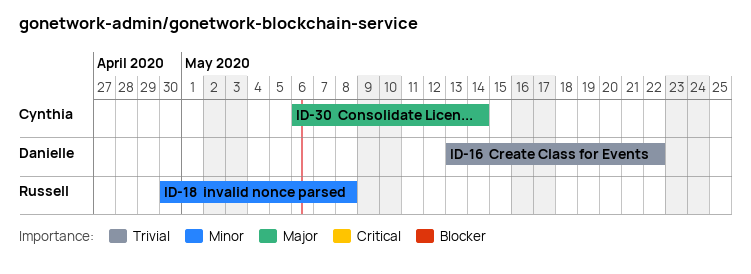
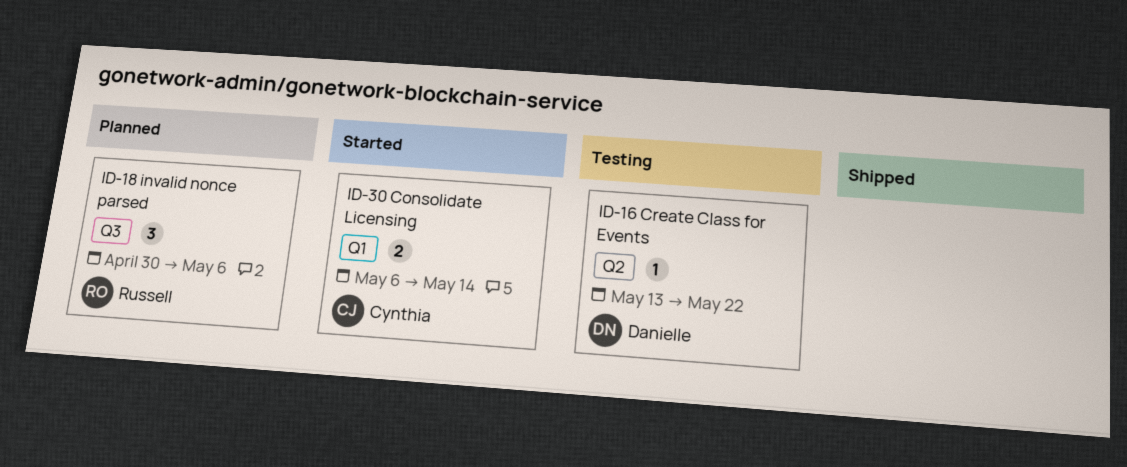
ID-18, due: May 8 -> May 6

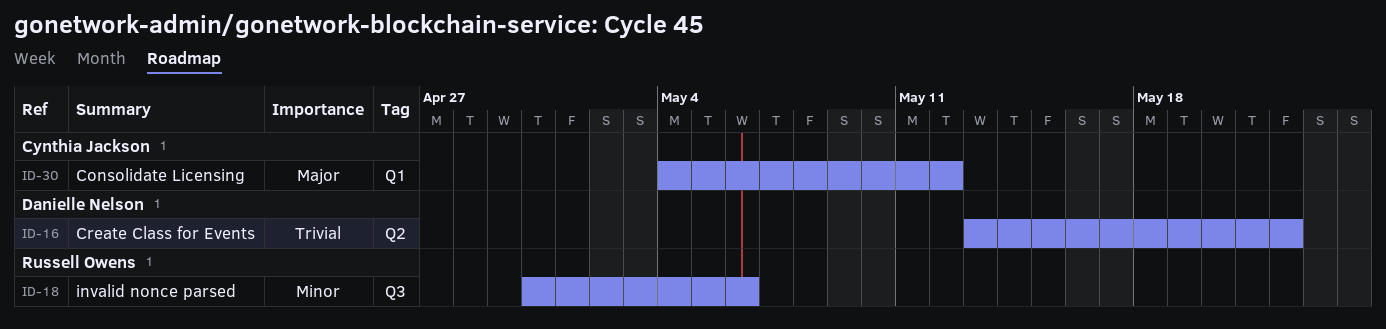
ID-30, start: May 6 -> May 4
ID-30, due: May 14 -> May 12

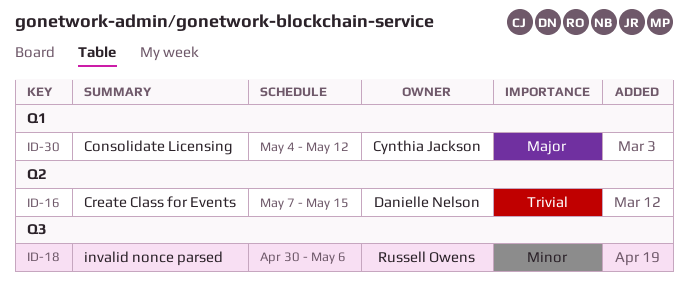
ID-16, start: May 13 -> May 7
ID-16, due: May 22 -> May 15

